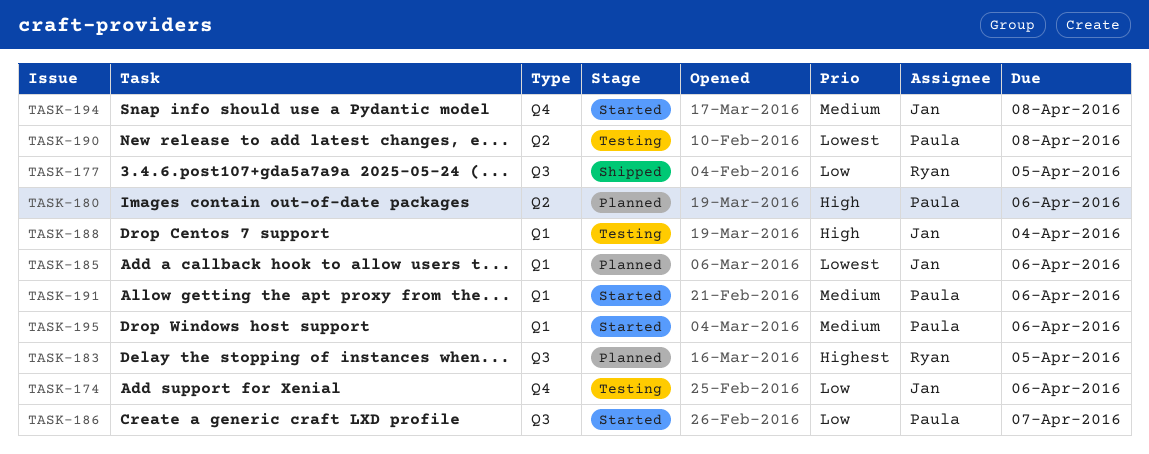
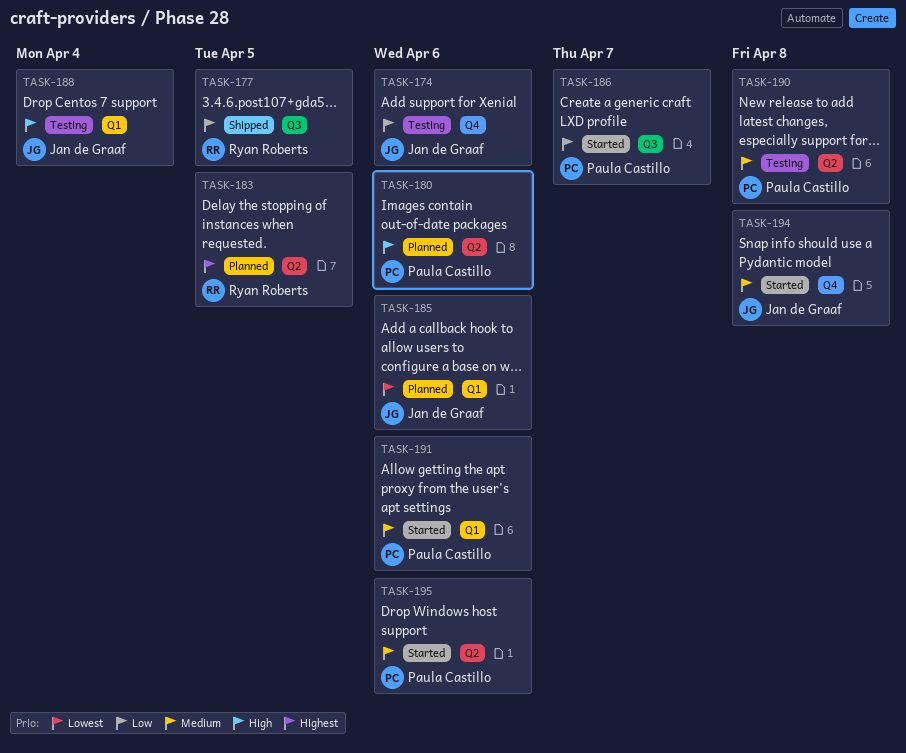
TASK-183, label: Q3 -> Q2
TASK-190, priority: Lowest -> Medium
TASK-195, label: Q1 -> Q2

